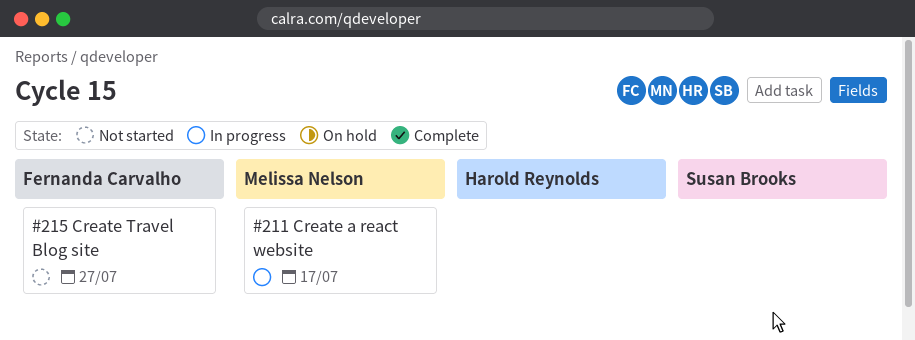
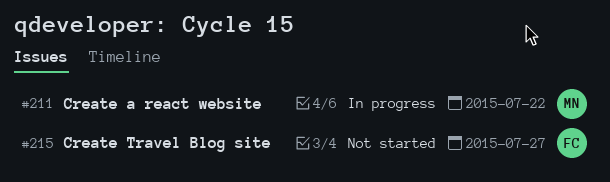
#211, due: Jul 17 -> Jul 22

